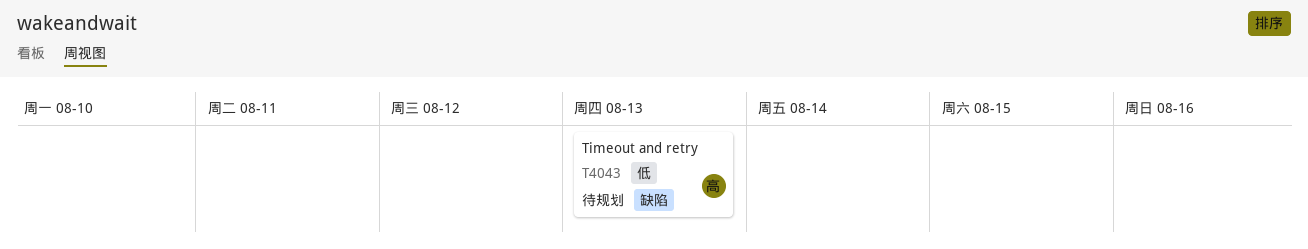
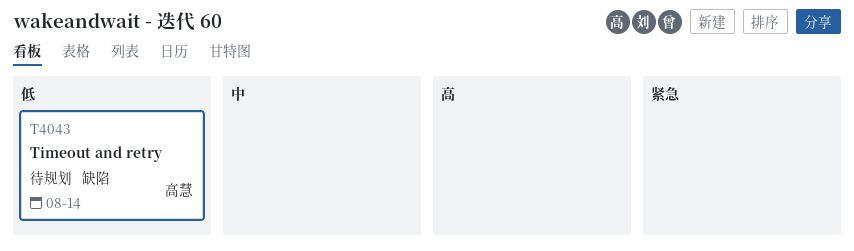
T4043, due: Aug 13 -> Aug 14

